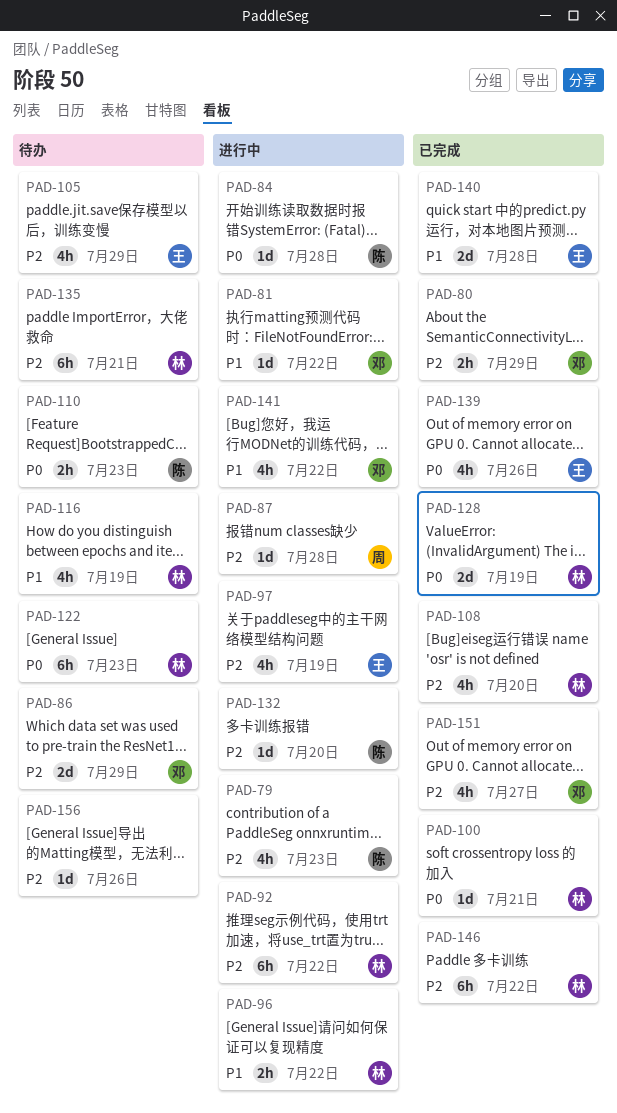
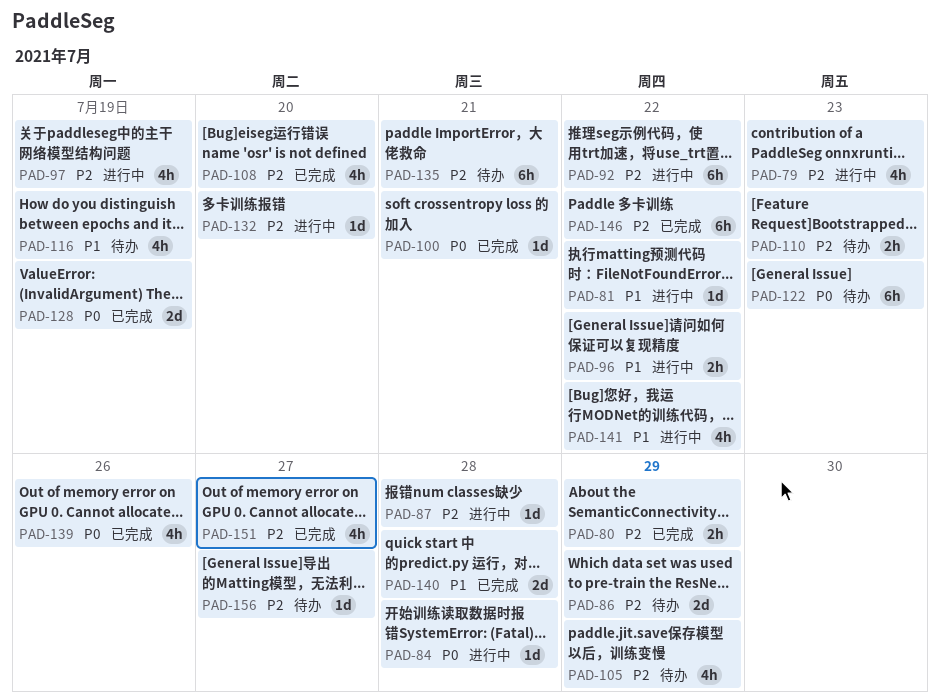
PAD-110, priority: P0 -> P2
PAD-156, due: Jul 26 -> Jul 27

